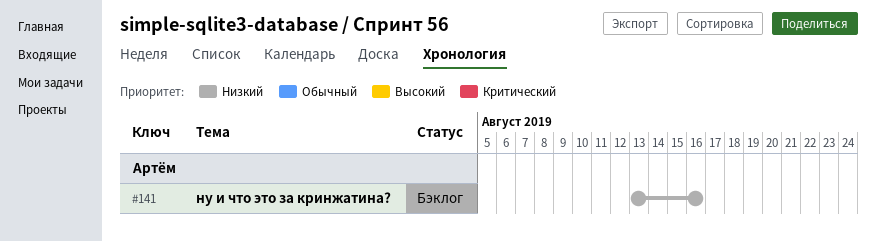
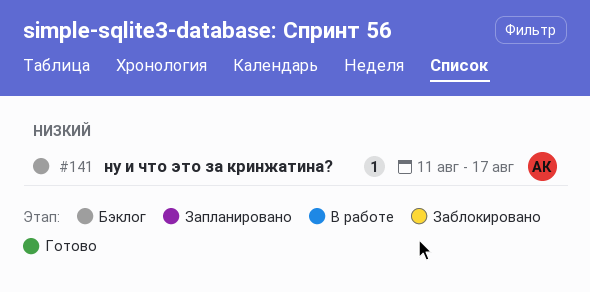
#141, start: Aug 13 -> Aug 11
#141, due: Aug 16 -> Aug 17

